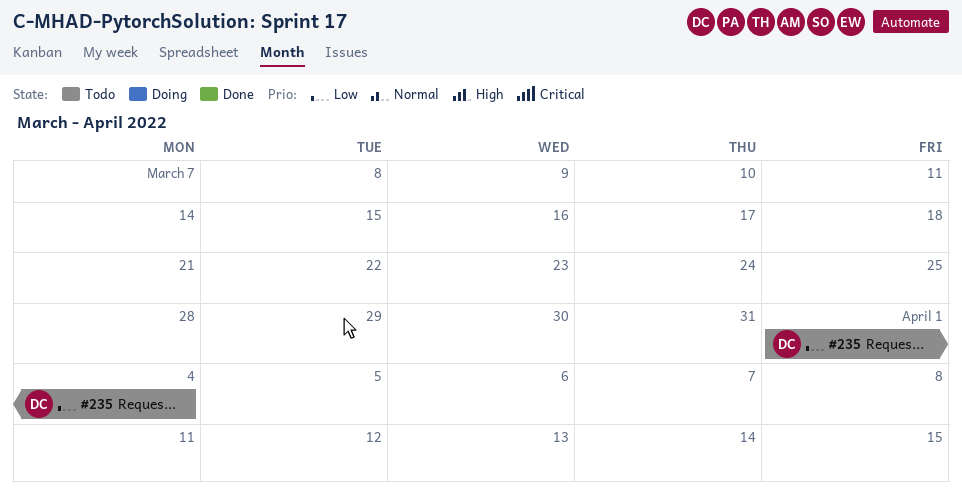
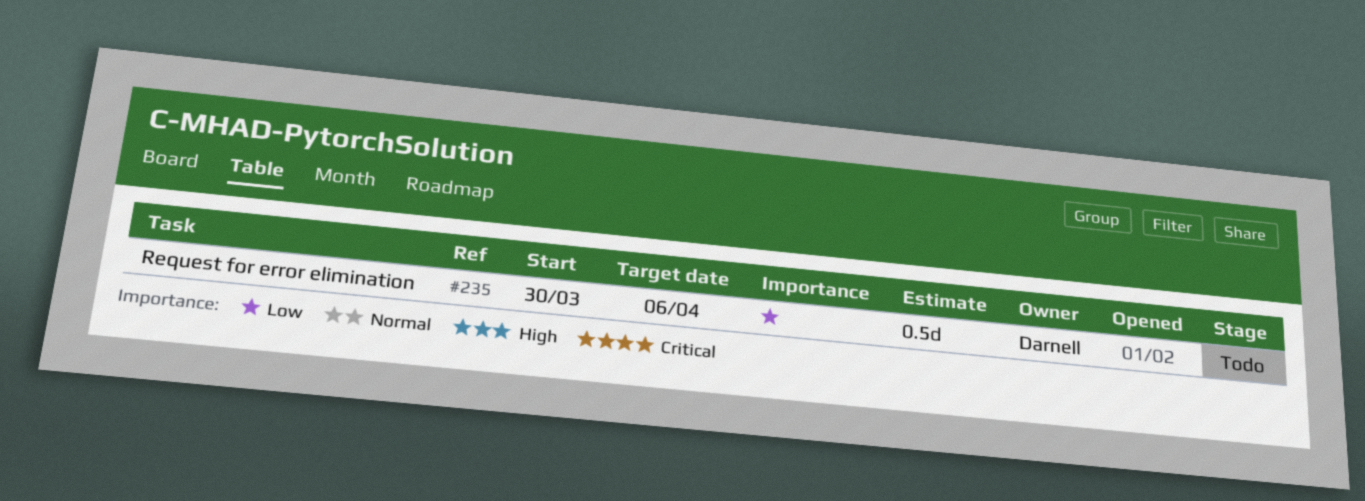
#235, start: Apr 1 -> Mar 30
#235, due: Apr 4 -> Apr 6

